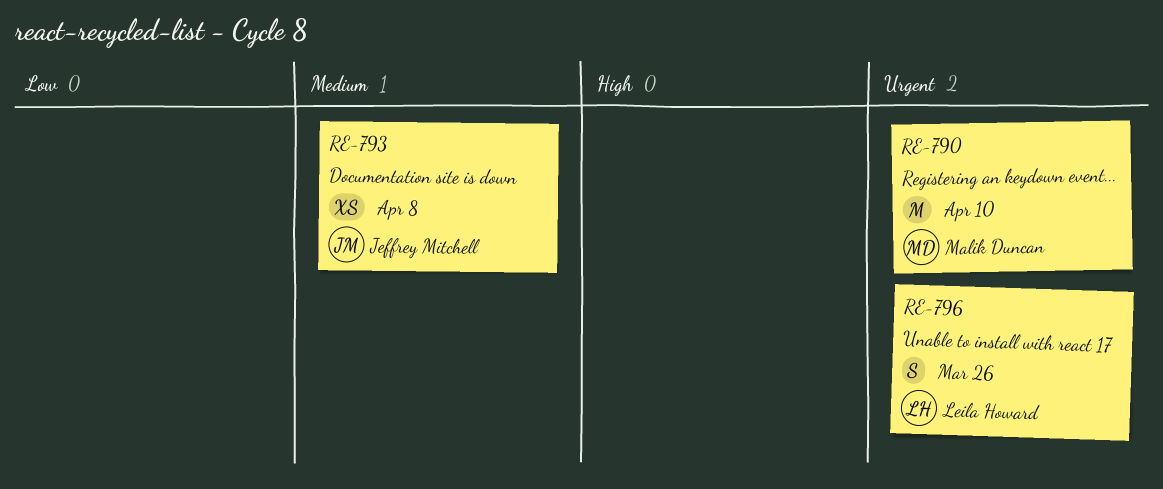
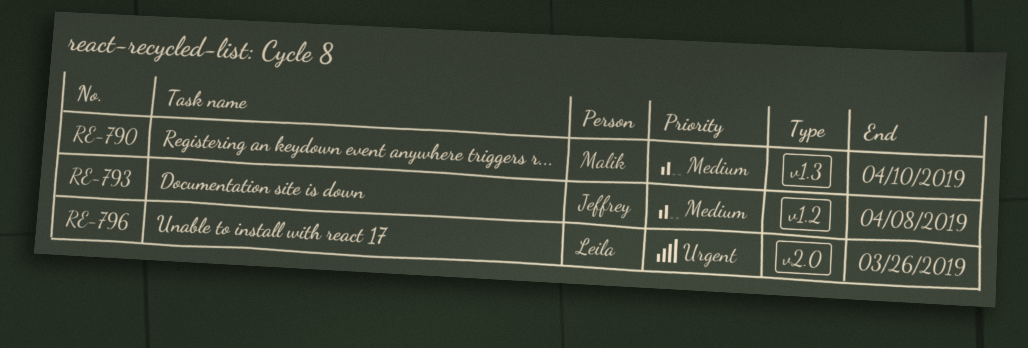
RE-790, priority: Urgent -> Medium

